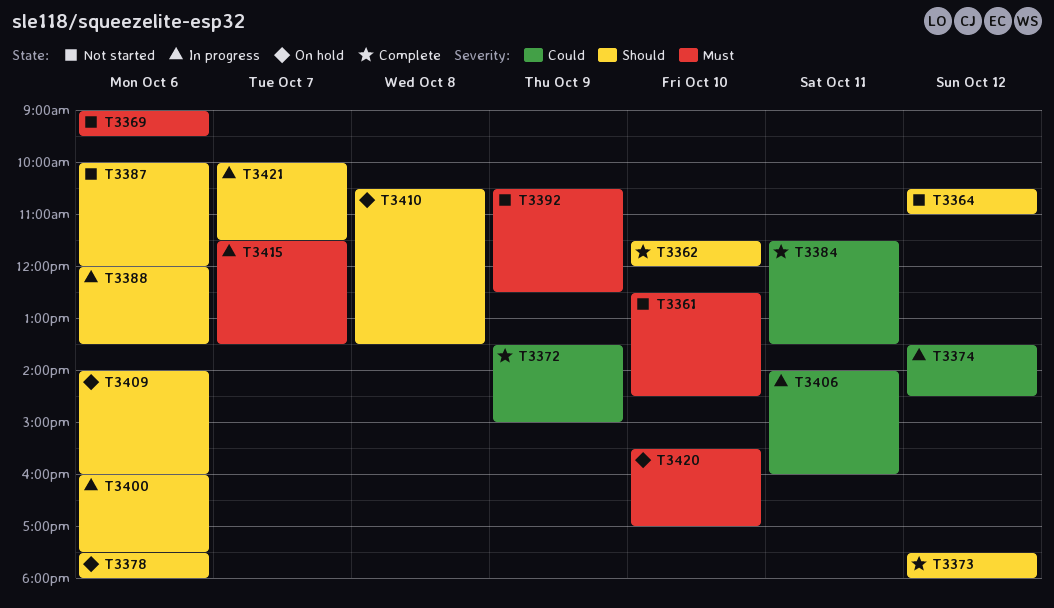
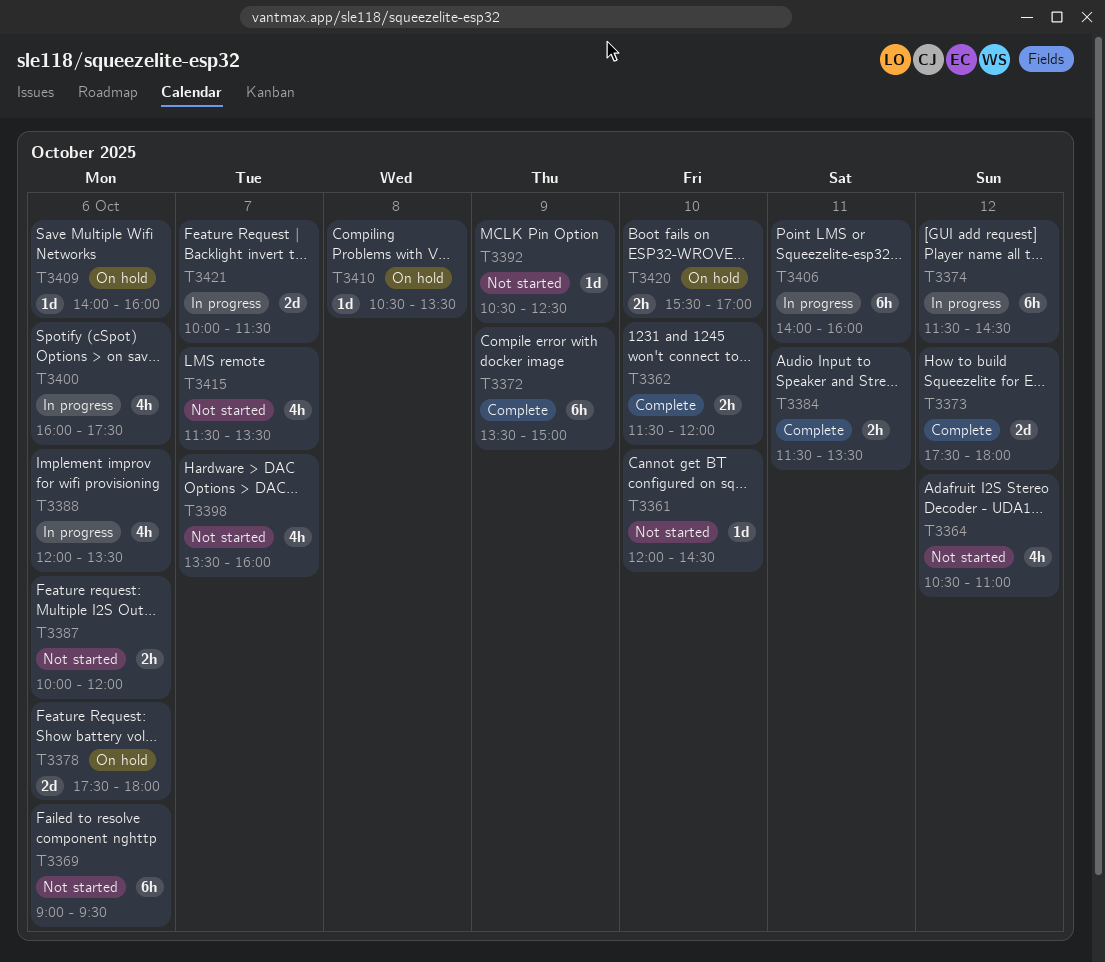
T3361, begins: 12:30 -> 12:00
T3374, begins: 13:30 -> 11:30
T3398: none -> present
T3415, status: In progress -> Not started

